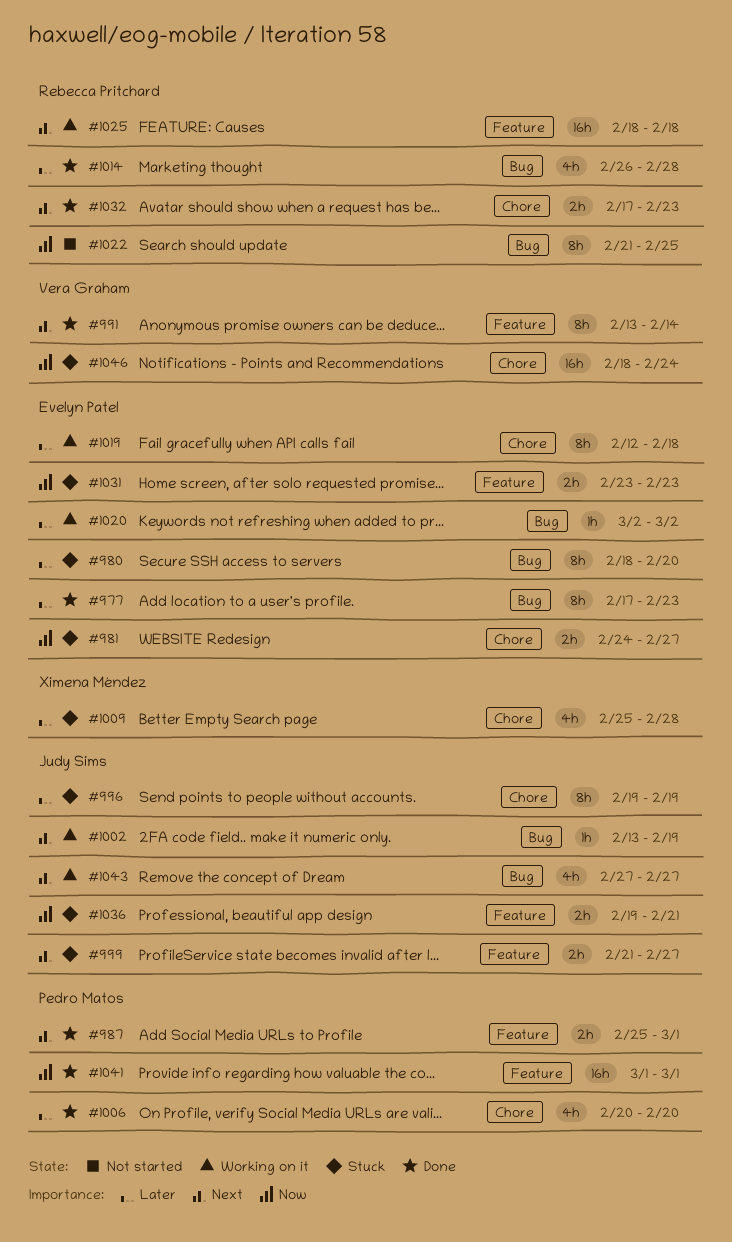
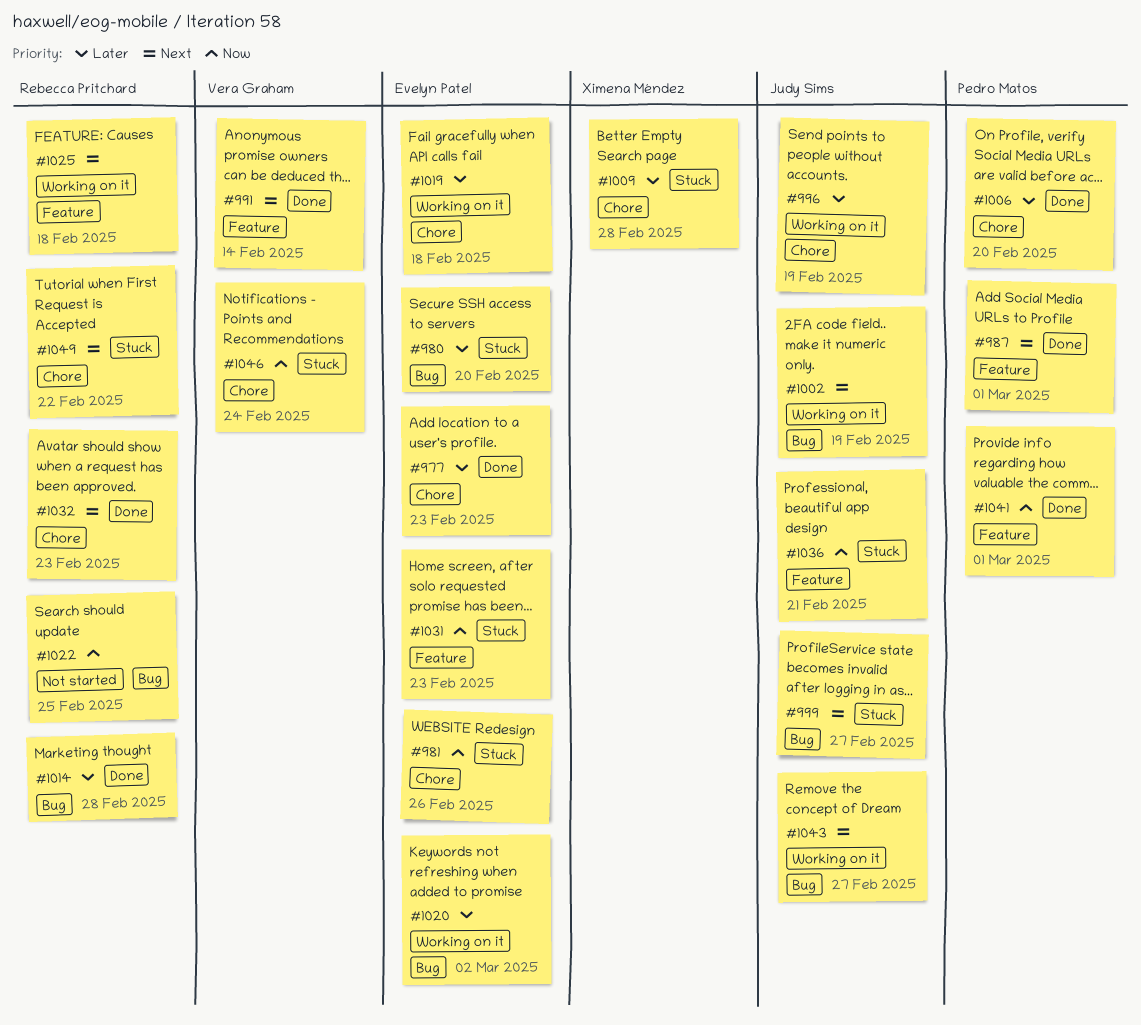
#977, label: Bug -> Chore
#981, due: Feb 27 -> Feb 26
#996, status: Stuck -> Working on it
#999, label: Feature -> Bug
#1049: none -> present

